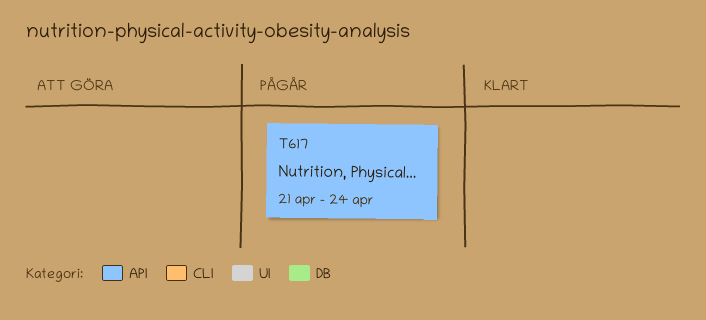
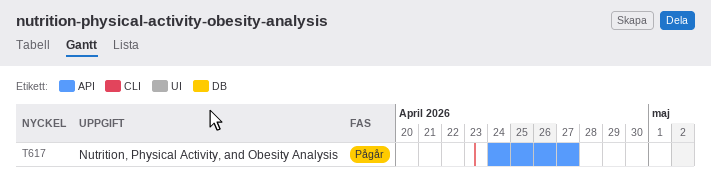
T617, start: Apr 21 -> Apr 24
T617, due: Apr 24 -> Apr 27

